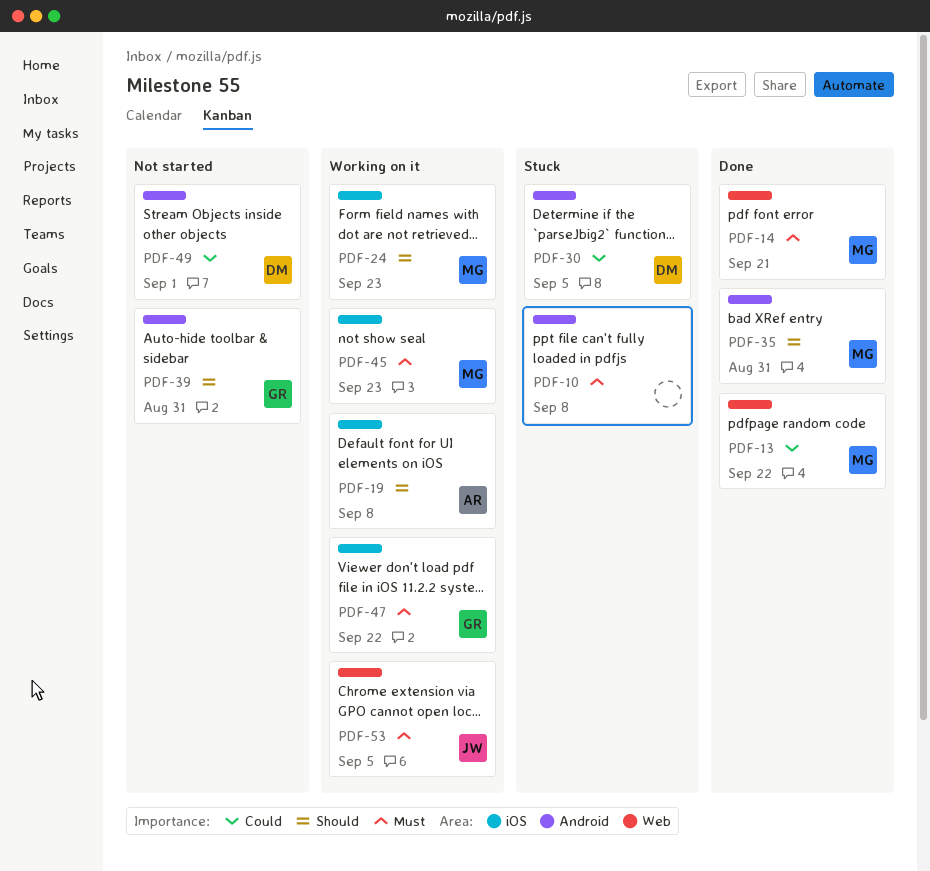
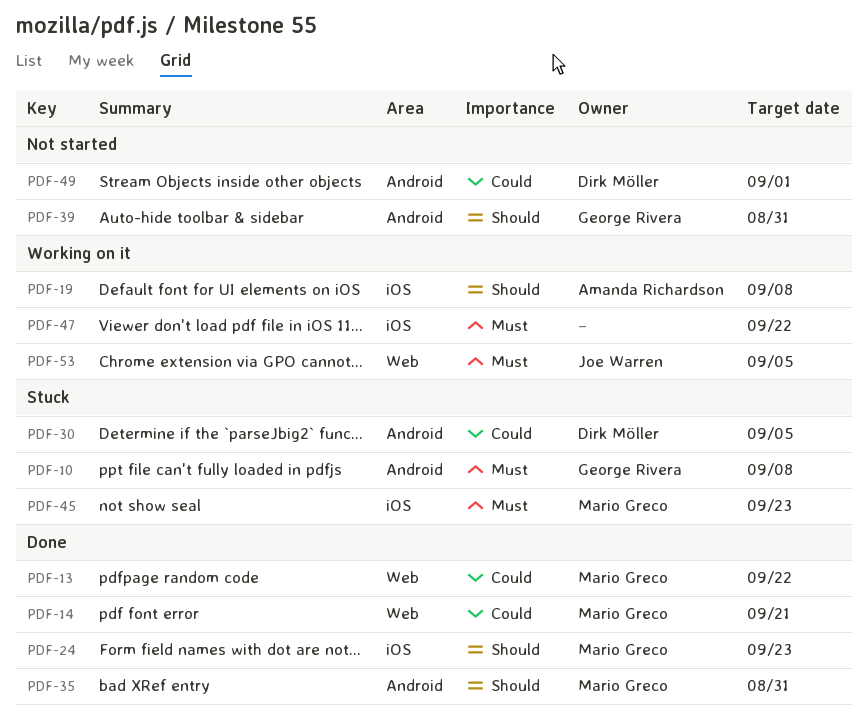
PDF-10, owner: none -> George Rivera
PDF-14, priority: Must -> Could
PDF-24, status: Working on it -> Done
PDF-45, status: Working on it -> Stuck
PDF-47, owner: George Rivera -> none

